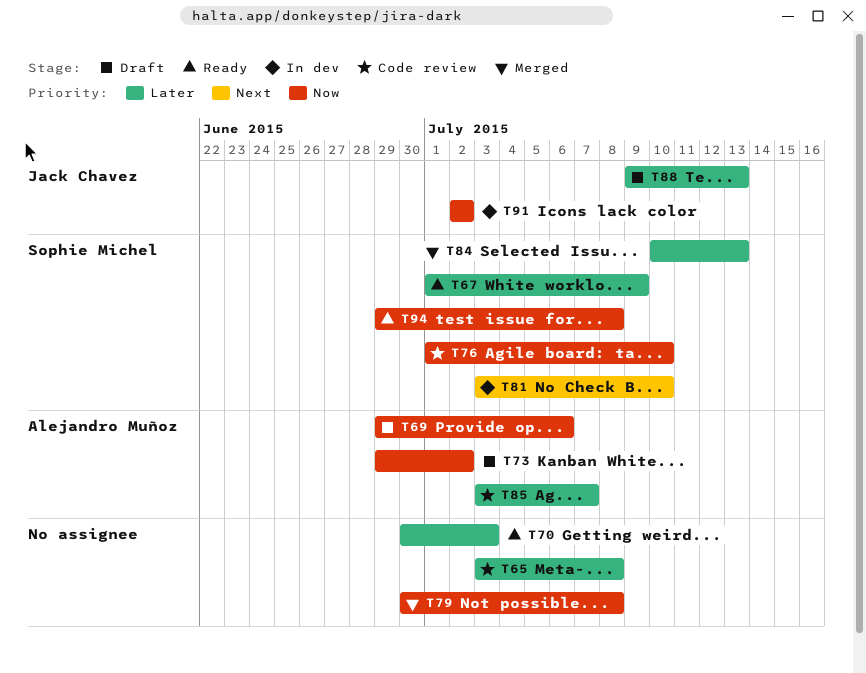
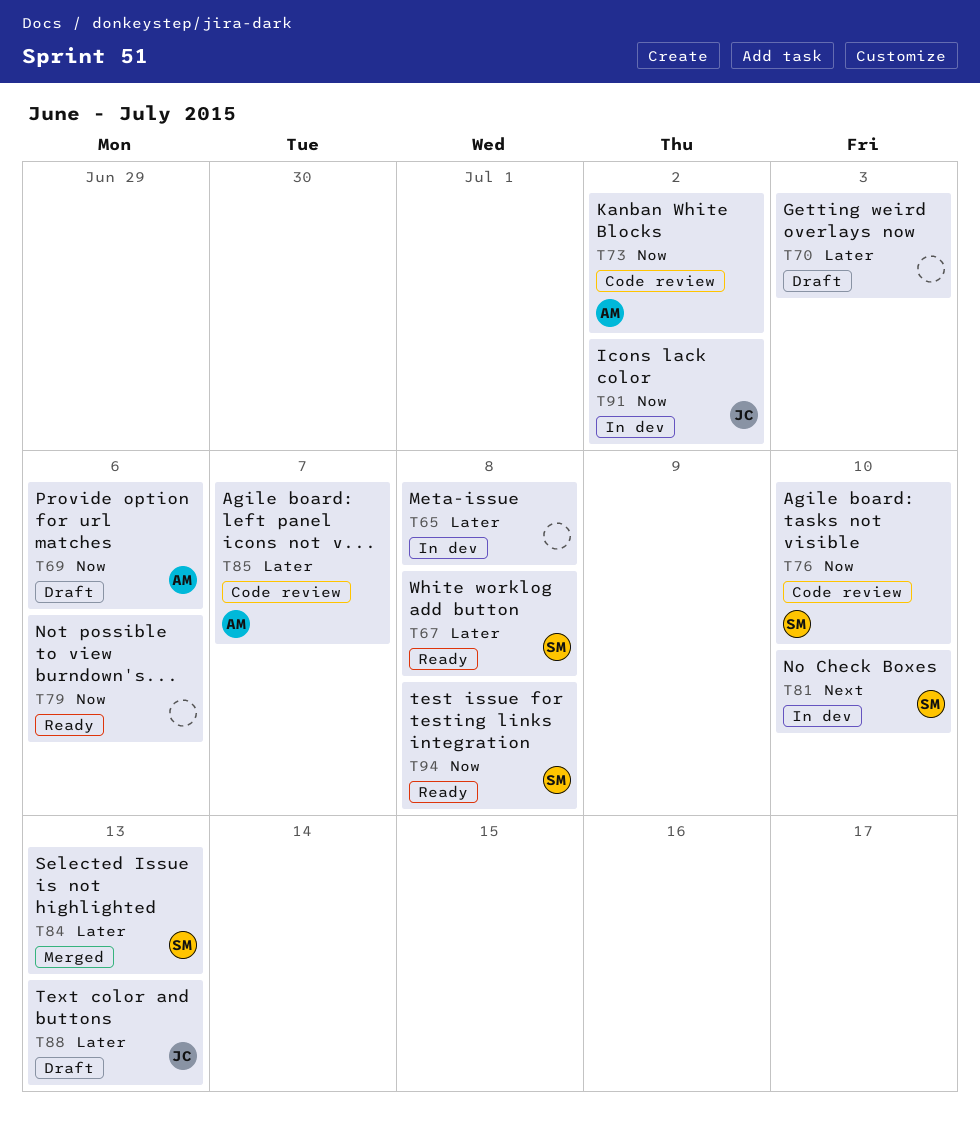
T65, status: Code review -> In dev
T67, due: Jul 9 -> Jul 8
T70, status: Ready -> Draft
T73, status: Draft -> Code review
T79, status: Merged -> Ready
T79, due: Jul 8 -> Jul 6

